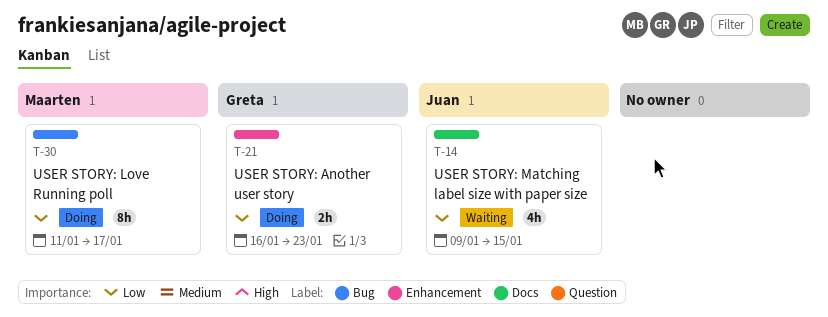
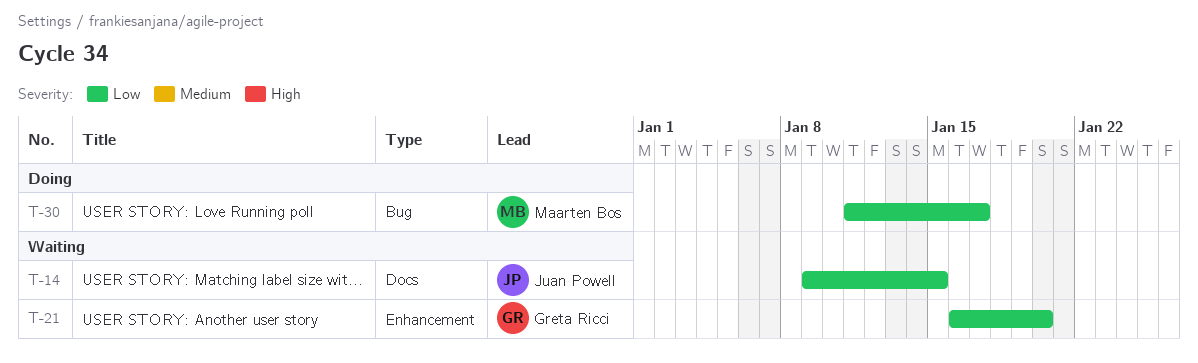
T-21, status: Doing -> Waiting
T-21, due: Jan 23 -> Jan 20

